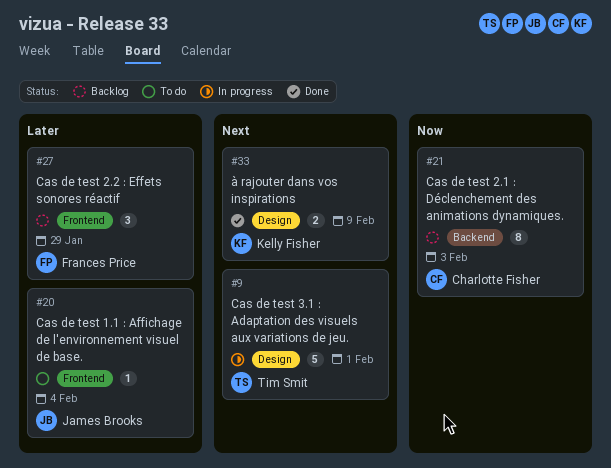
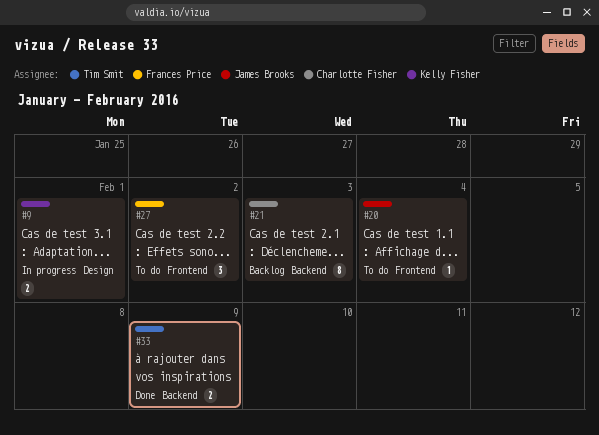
#9, owner: Tim Smit -> Kelly Fisher
#9, estimate: 5 -> 2
#27, status: Backlog -> To do
#27, due: Jan 29 -> Feb 2
#33, owner: Kelly Fisher -> Tim Smit
#33, label: Design -> Backend

